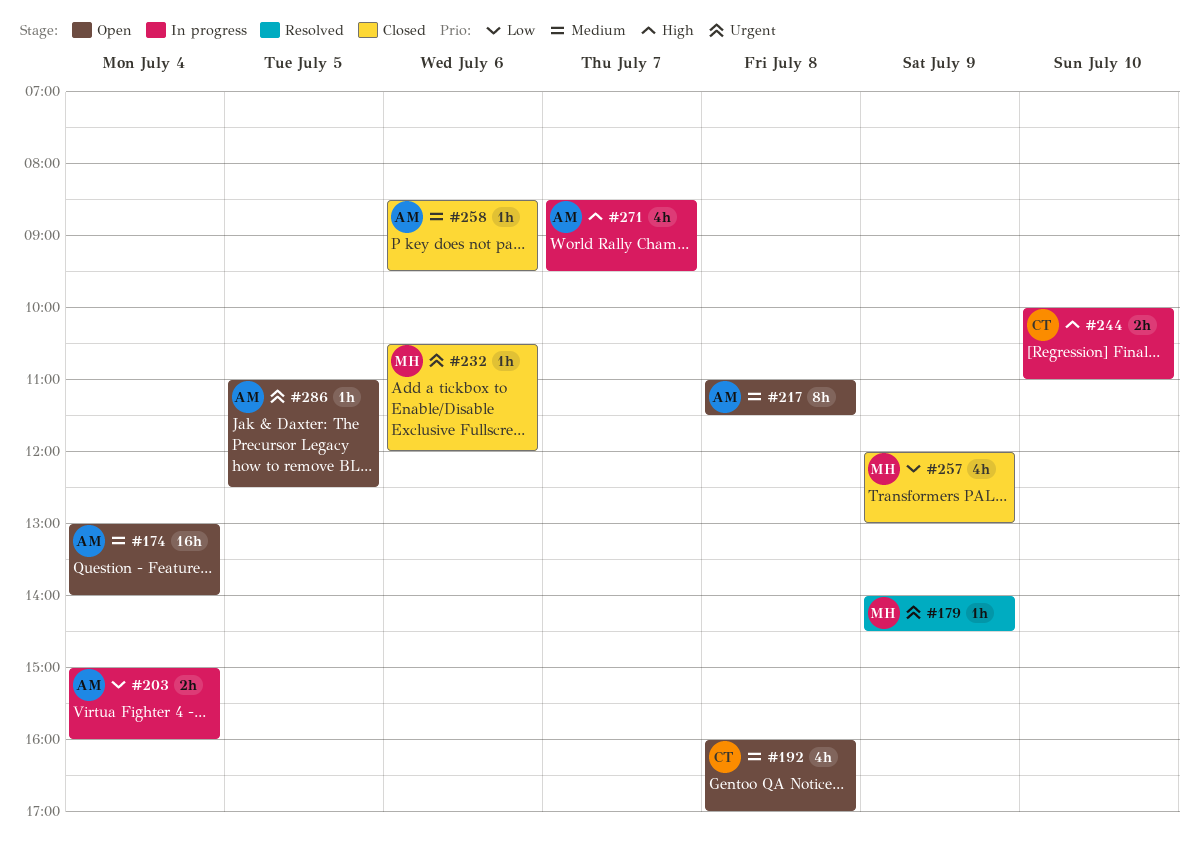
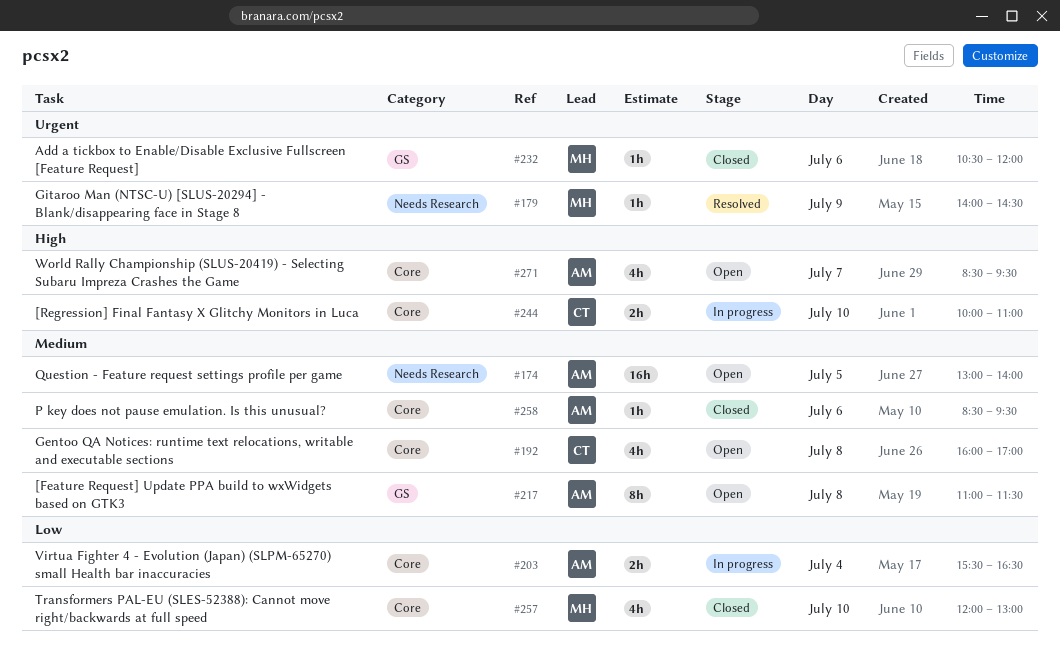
#174, day: Jul 4 -> Jul 5
#203, begins: 15:00 -> 15:30
#203, ends: 16:00 -> 16:30
#257, day: Jul 9 -> Jul 10
#271, status: In progress -> Open
#286: present -> none

